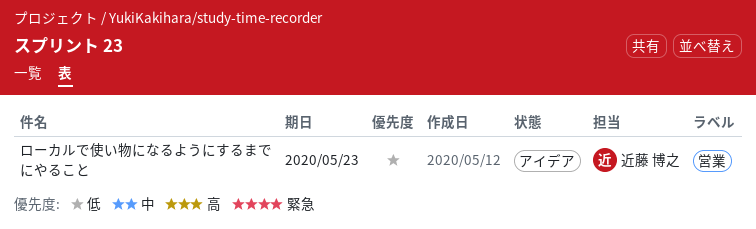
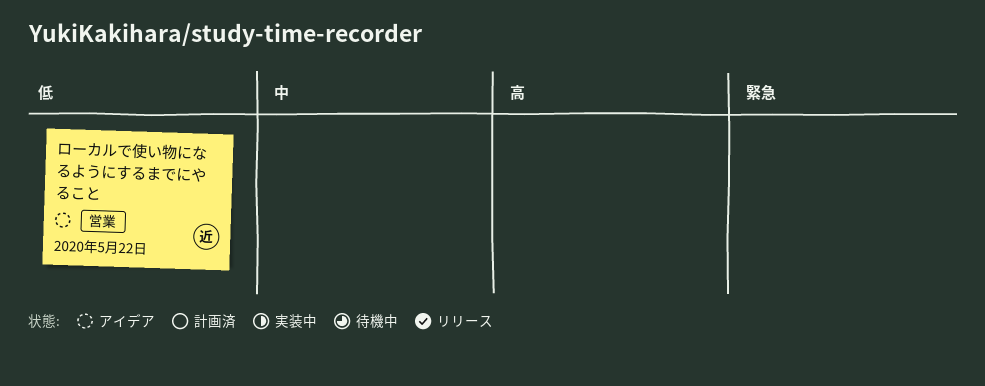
ローカルで使い物になるようにするまでにやること, due: May 23 -> May 22

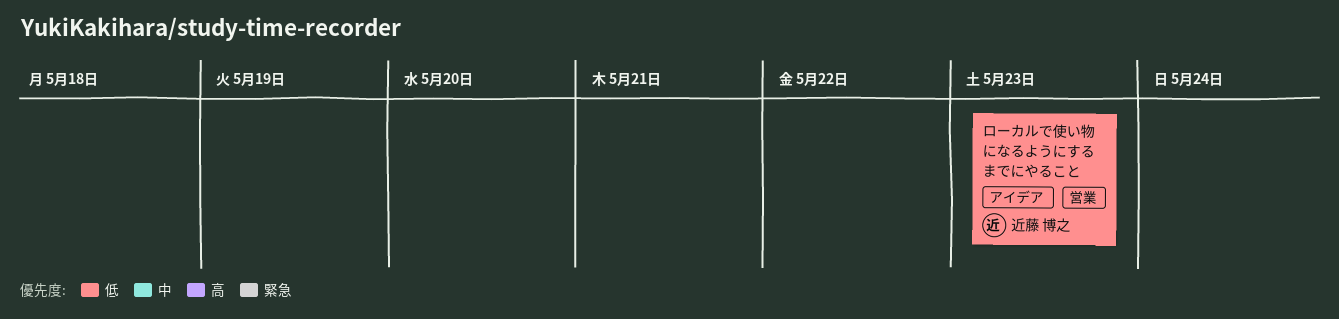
ローカルで使い物になるようにするまでにやること, due: May 22 -> May 23

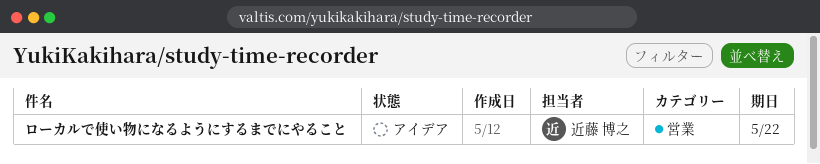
ローカルで使い物になるようにするまでにやること, due: May 23 -> May 22

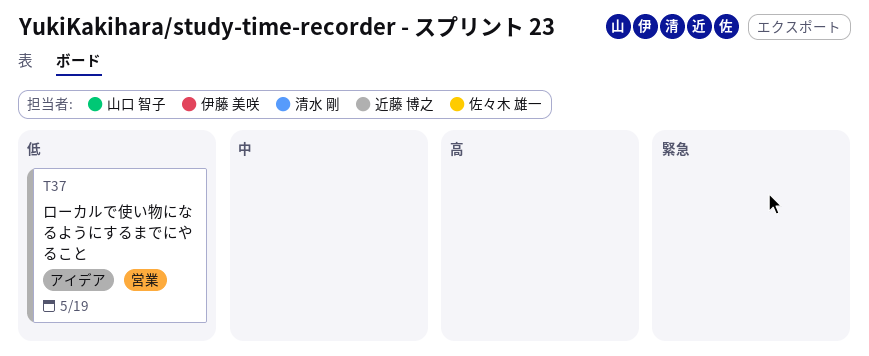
ローカルで使い物になるようにするまでにやること, due: May 22 -> May 19

